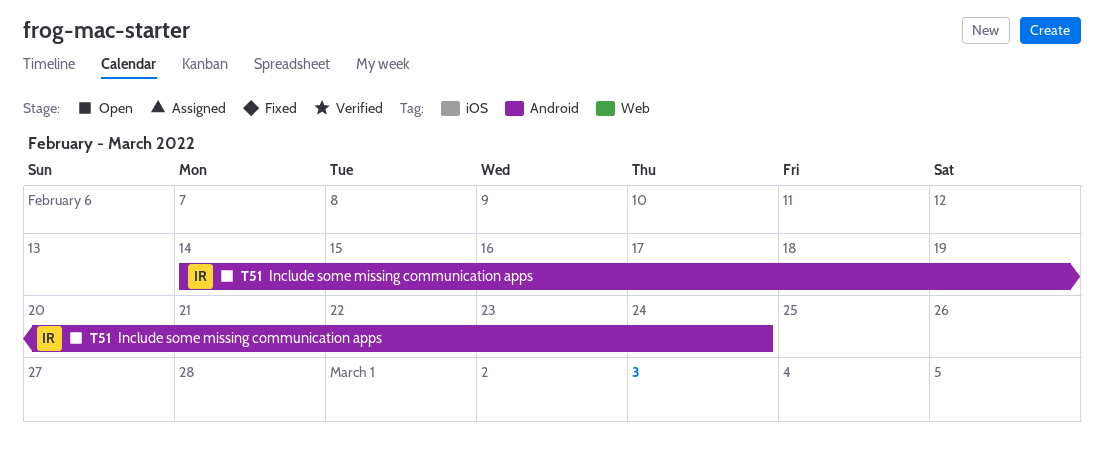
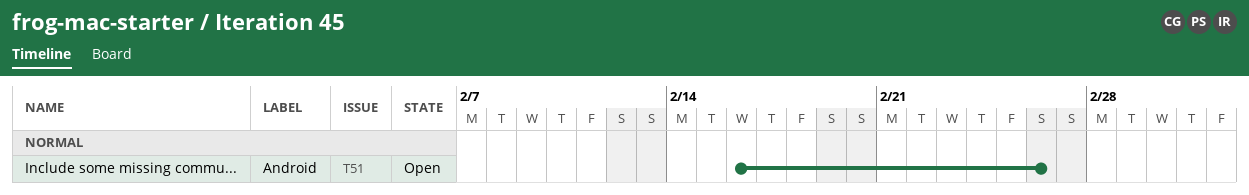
T51, start: Feb 14 -> Feb 16
T51, due: Feb 24 -> Feb 26

